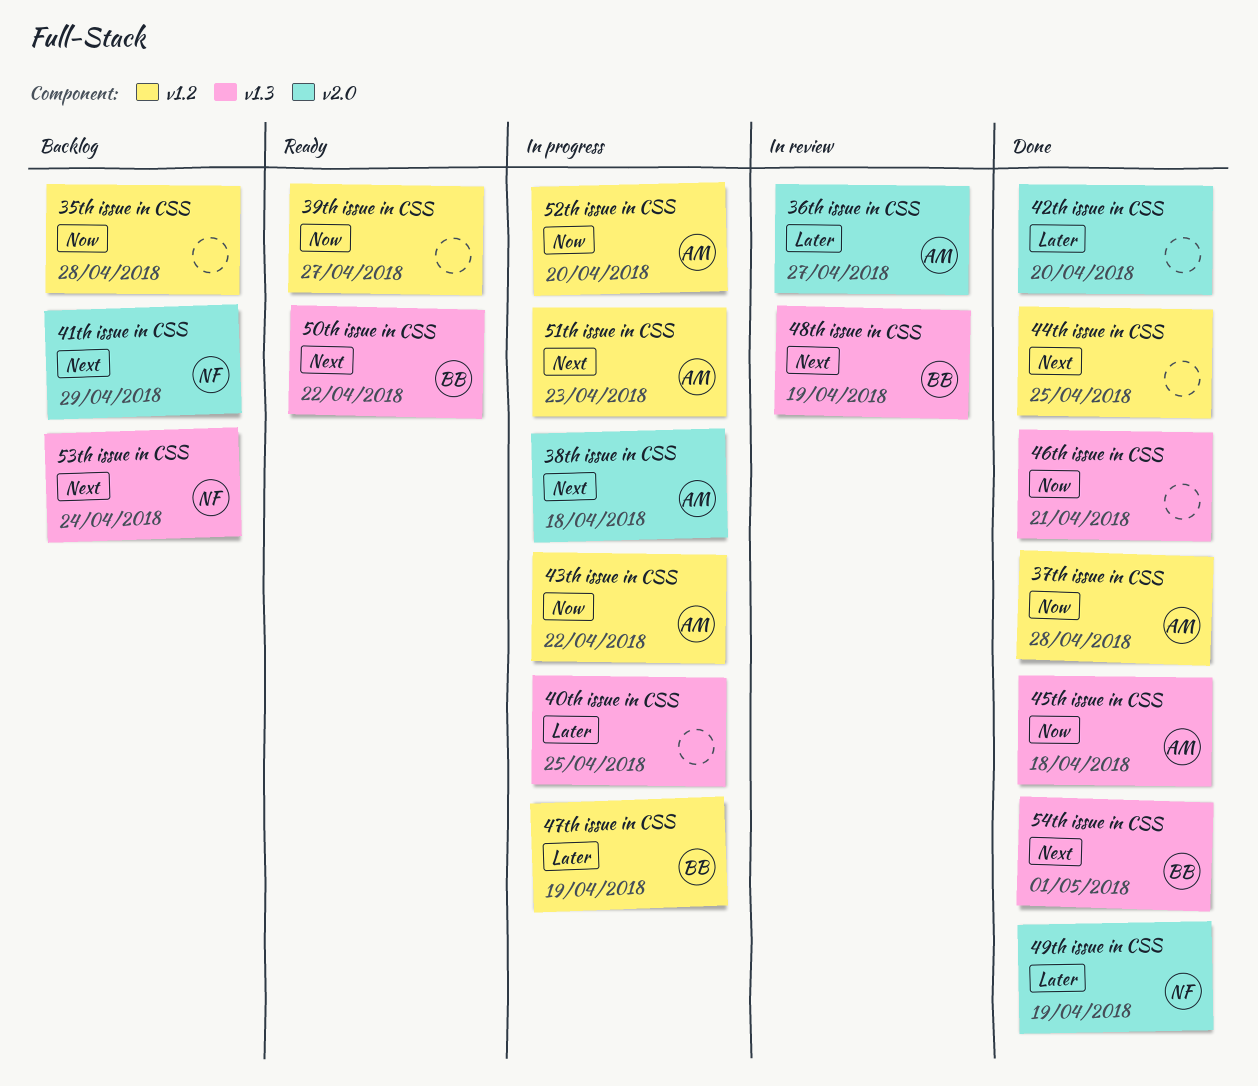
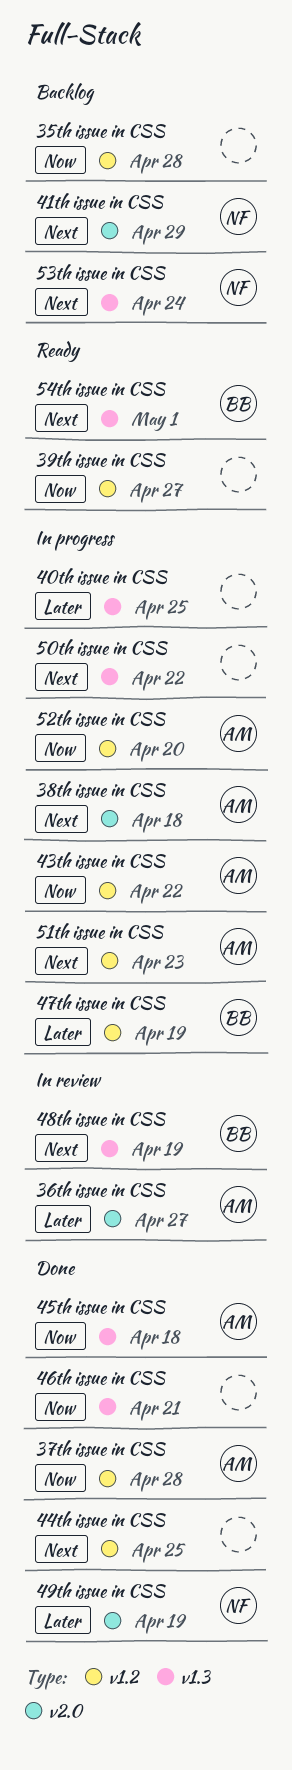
42th issue in CSS: present -> none
50th issue in CSS, status: Ready -> In progress
50th issue in CSS, owner: BB -> none
54th issue in CSS, status: Done -> Ready

